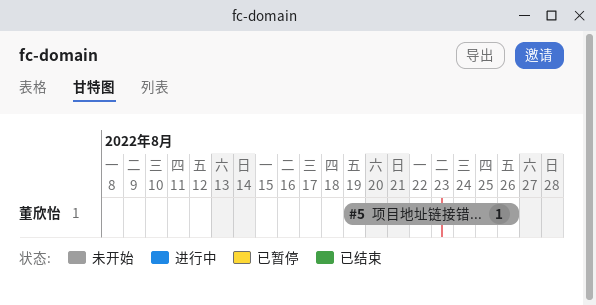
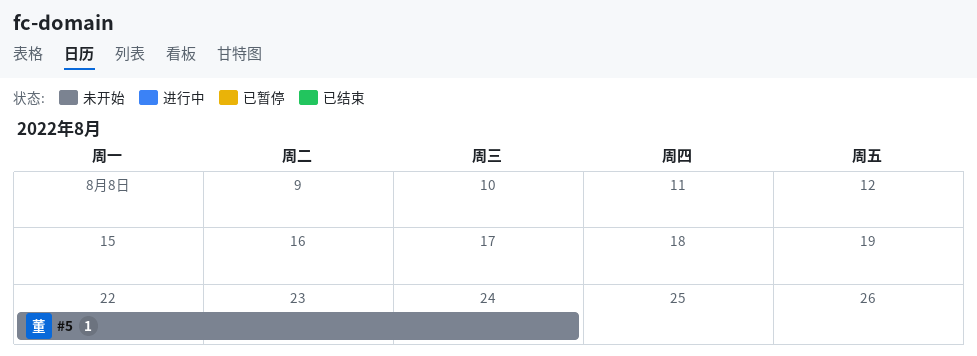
#5, start: Aug 19 -> Aug 22
#5, due: Aug 26 -> Aug 24

